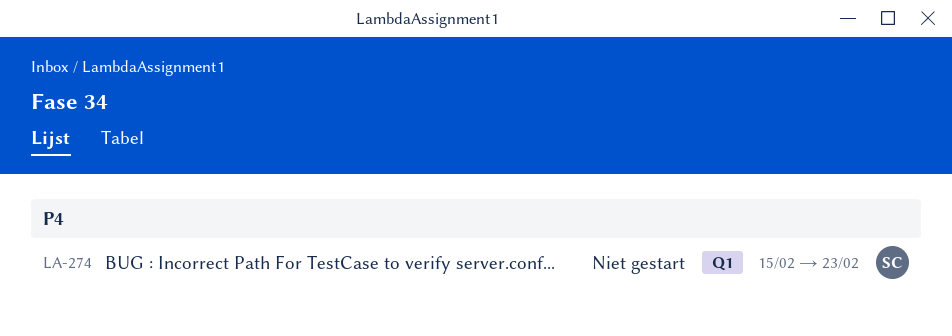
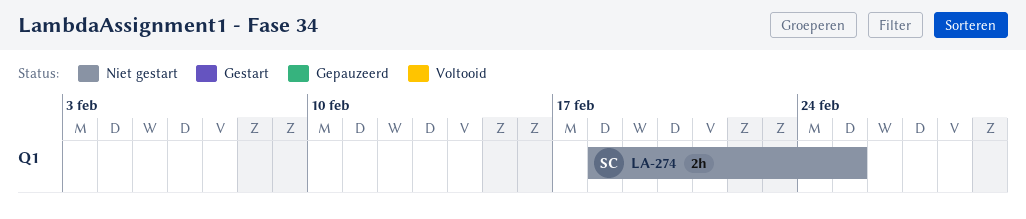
LA-274, start: Feb 15 -> Feb 18
LA-274, due: Feb 23 -> Feb 25

